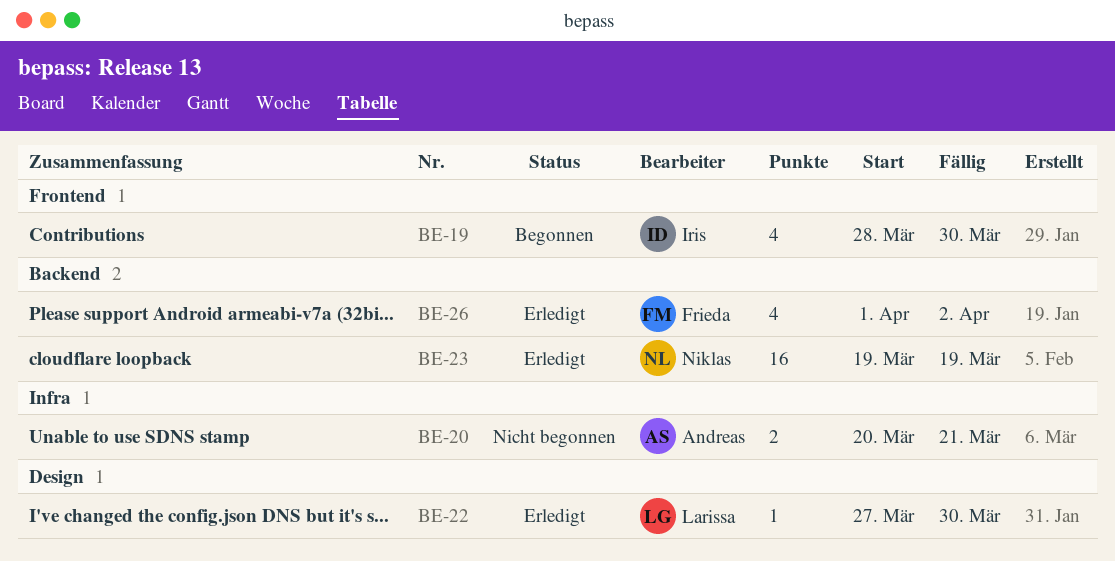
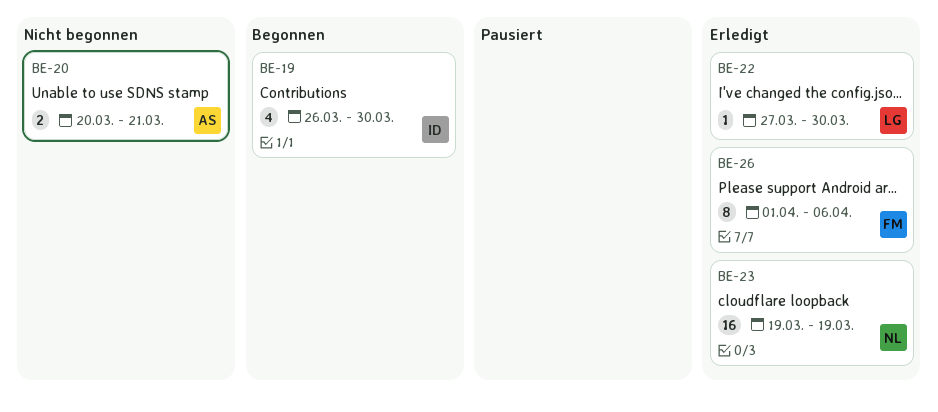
BE-19, start: Mar 28 -> Mar 26
BE-26, estimate: 4 -> 8
BE-26, due: Apr 2 -> Apr 6

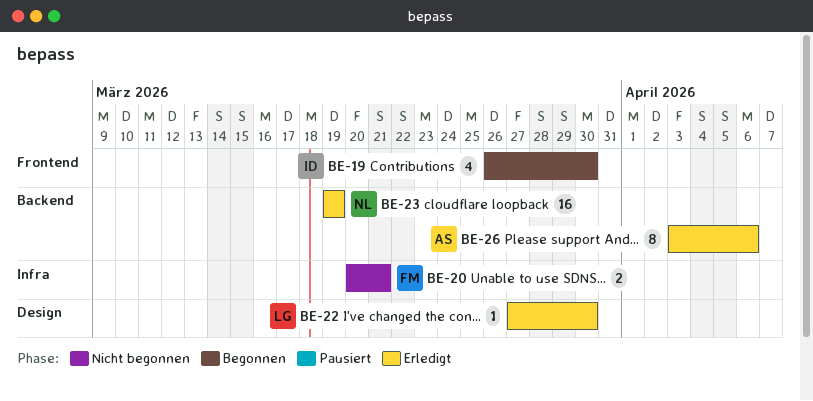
BE-20, owner: AS -> FM
BE-26, owner: FM -> AS
BE-26, start: Apr 1 -> Apr 3

